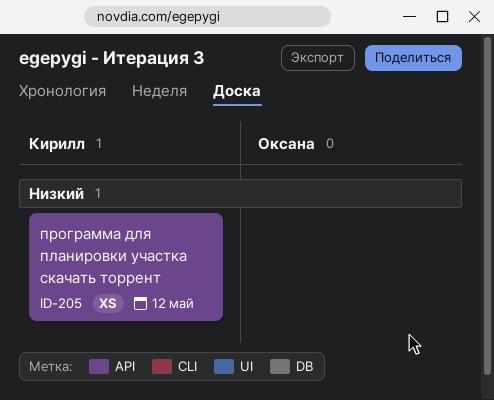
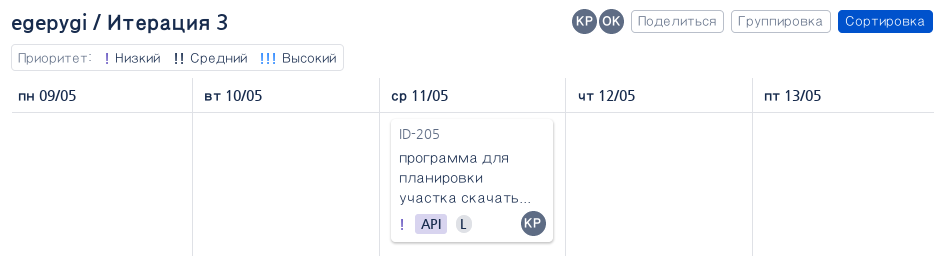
ID-205, estimate: XS -> L
ID-205, due: May 12 -> May 11

